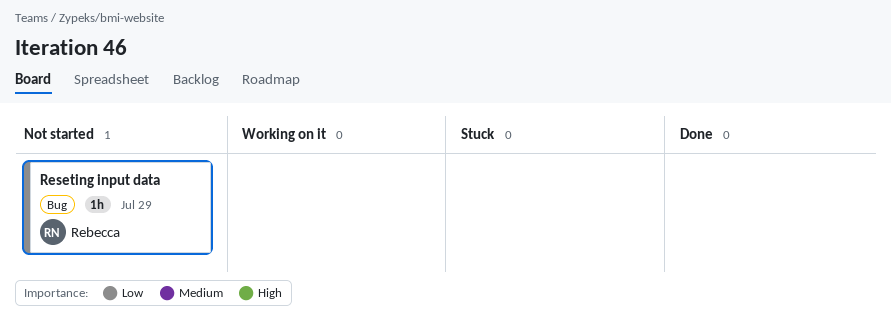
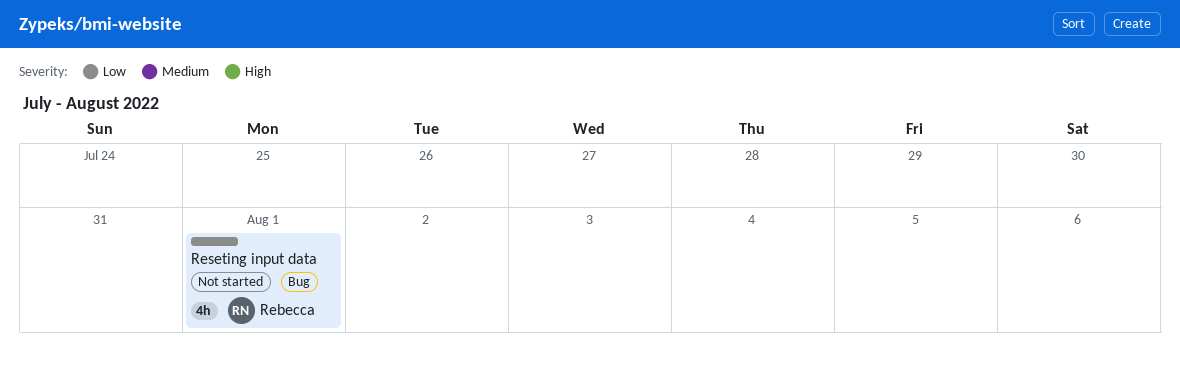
Reseting input data, estimate: 1h -> 4h
Reseting input data, due: Jul 29 -> Aug 1

